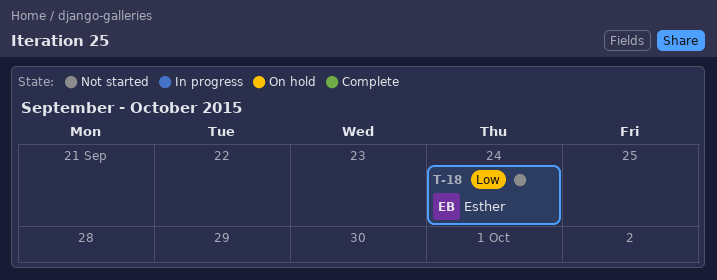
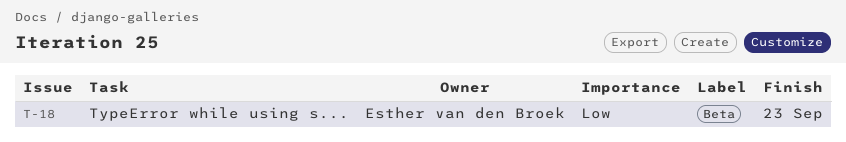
T-18, due: Sep 24 -> Sep 23

